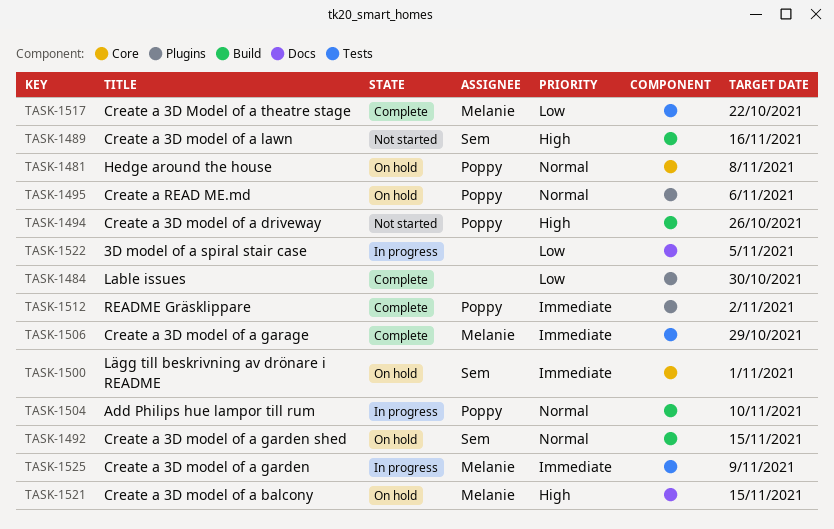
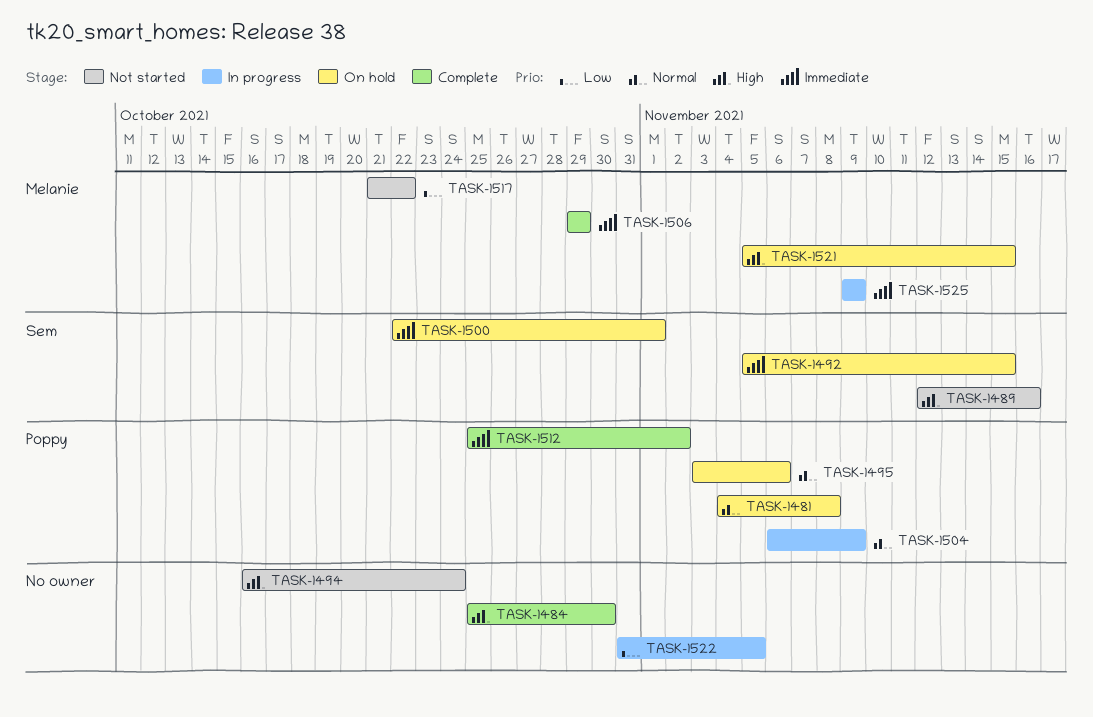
TASK-1484, priority: Low -> High
TASK-1492, priority: Normal -> Immediate
TASK-1494, owner: Poppy -> none
TASK-1494, due: Oct 26 -> Oct 24
TASK-1504, due: Nov 10 -> Nov 9
TASK-1517, status: Complete -> Not started

